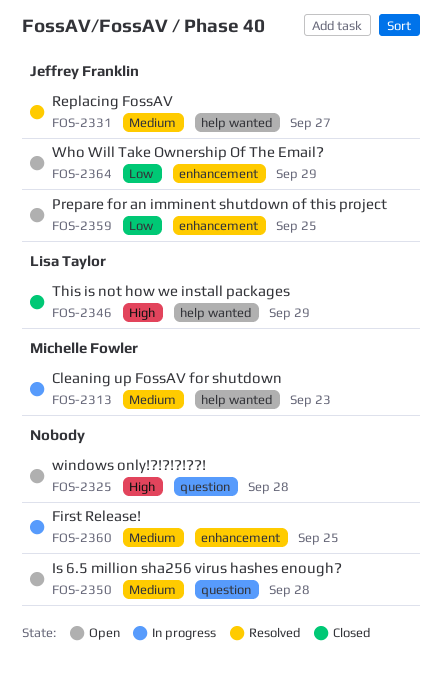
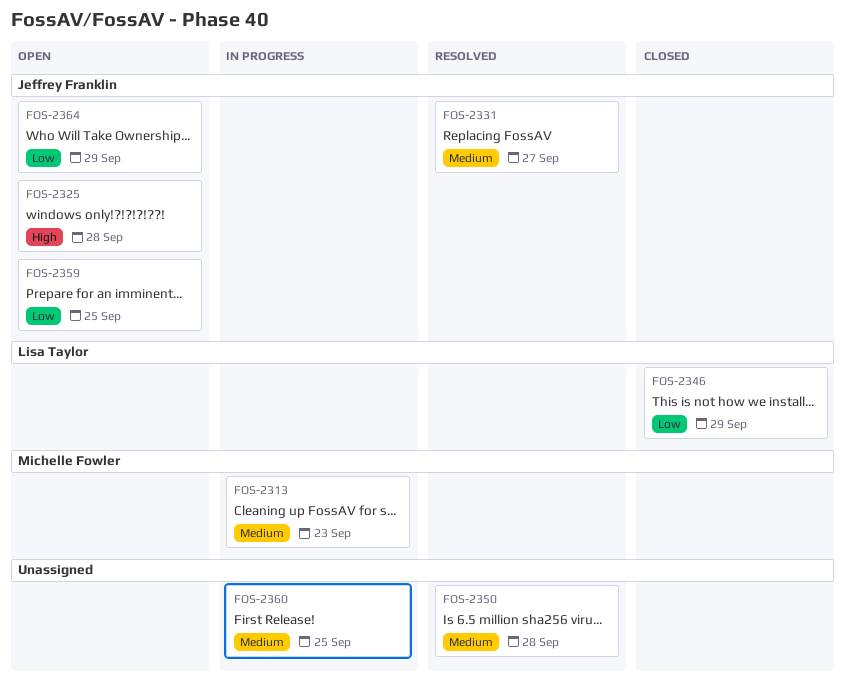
FOS-2325, owner: none -> Jeffrey Franklin
FOS-2346, priority: High -> Low
FOS-2350, status: Open -> Resolved

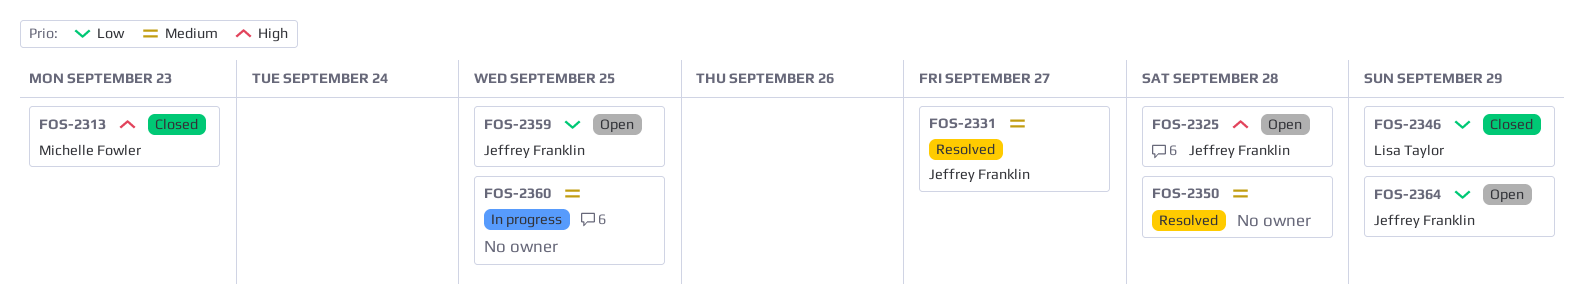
FOS-2313, status: In progress -> Closed
FOS-2313, priority: Medium -> High

